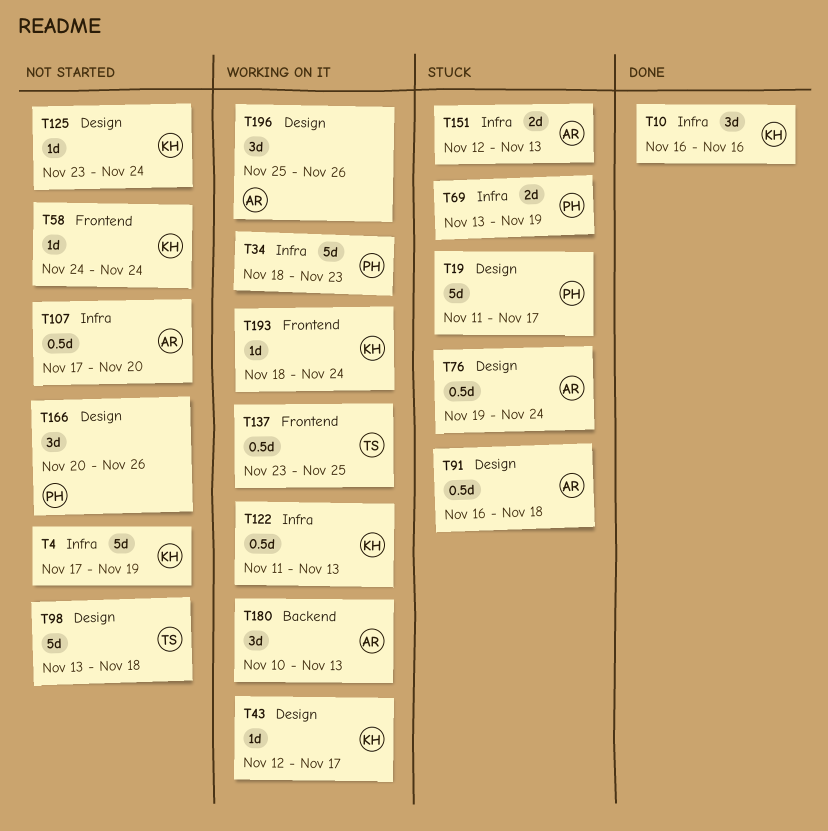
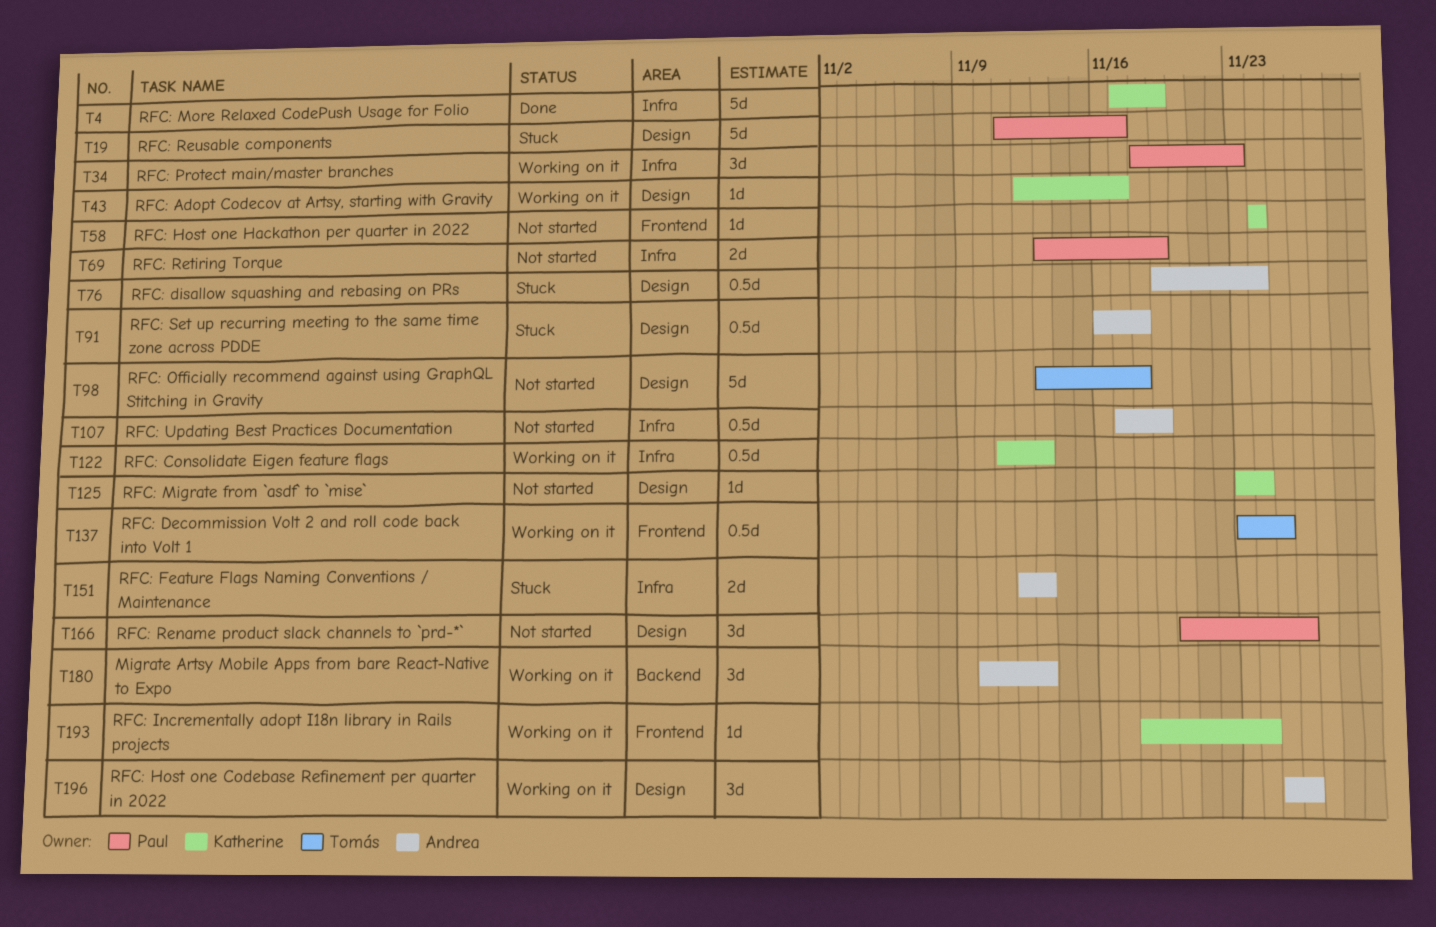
T4, status: Not started -> Done
T10: present -> none
T34, estimate: 5d -> 3d
T69, status: Stuck -> Not started
T107, due: Nov 20 -> Nov 19

